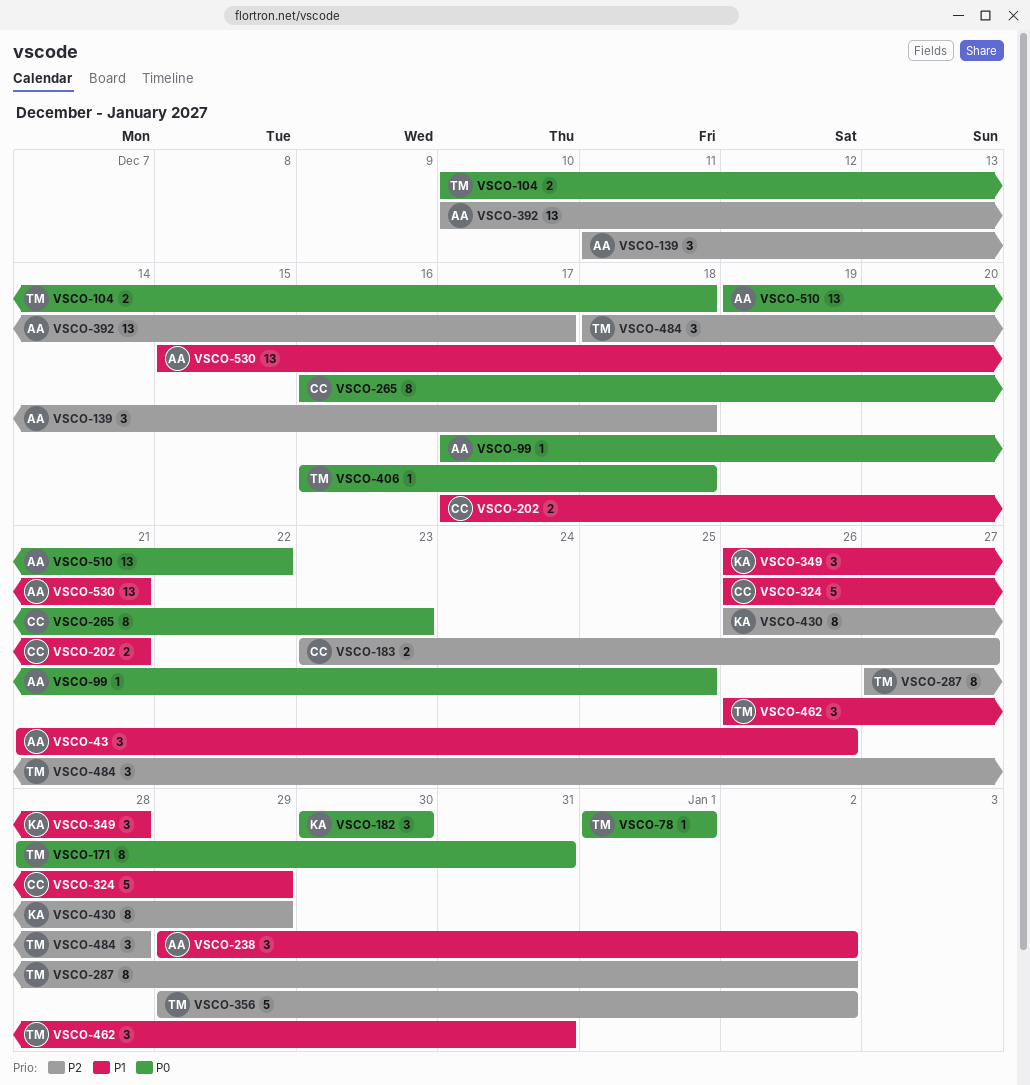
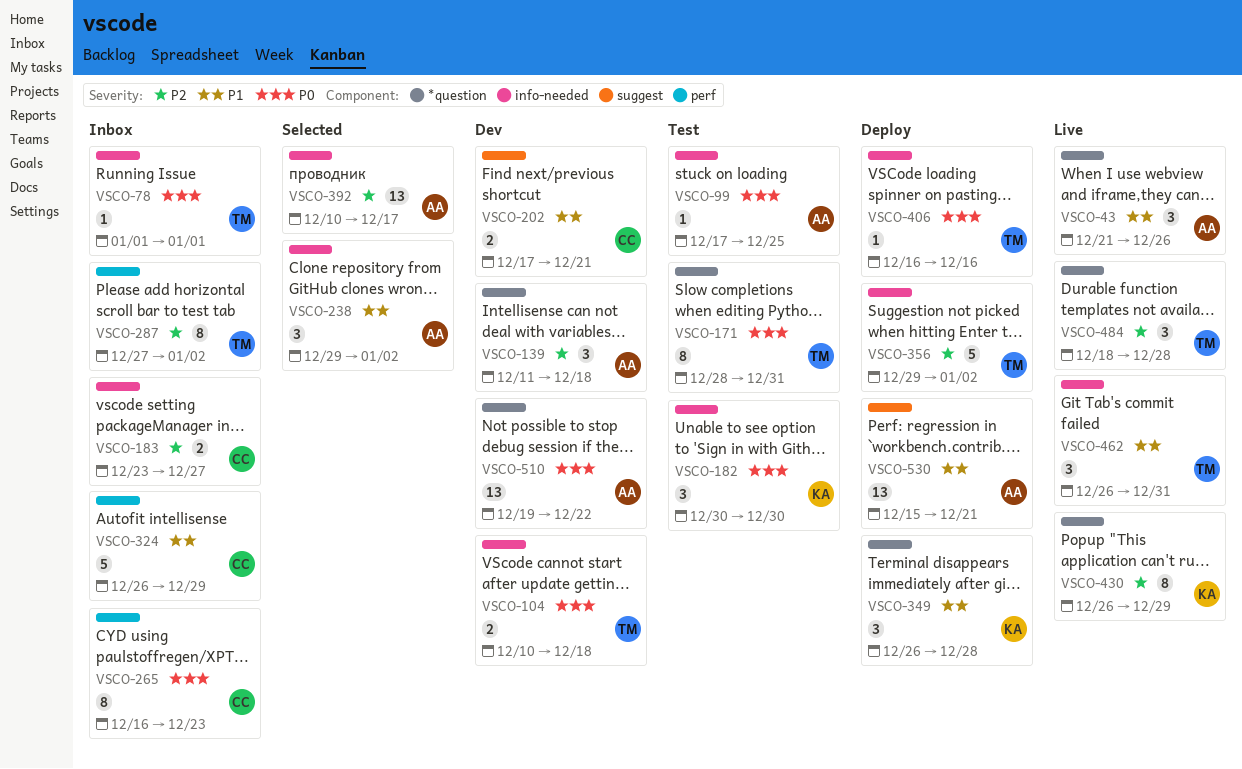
VSCO-406, due: Dec 18 -> Dec 16

